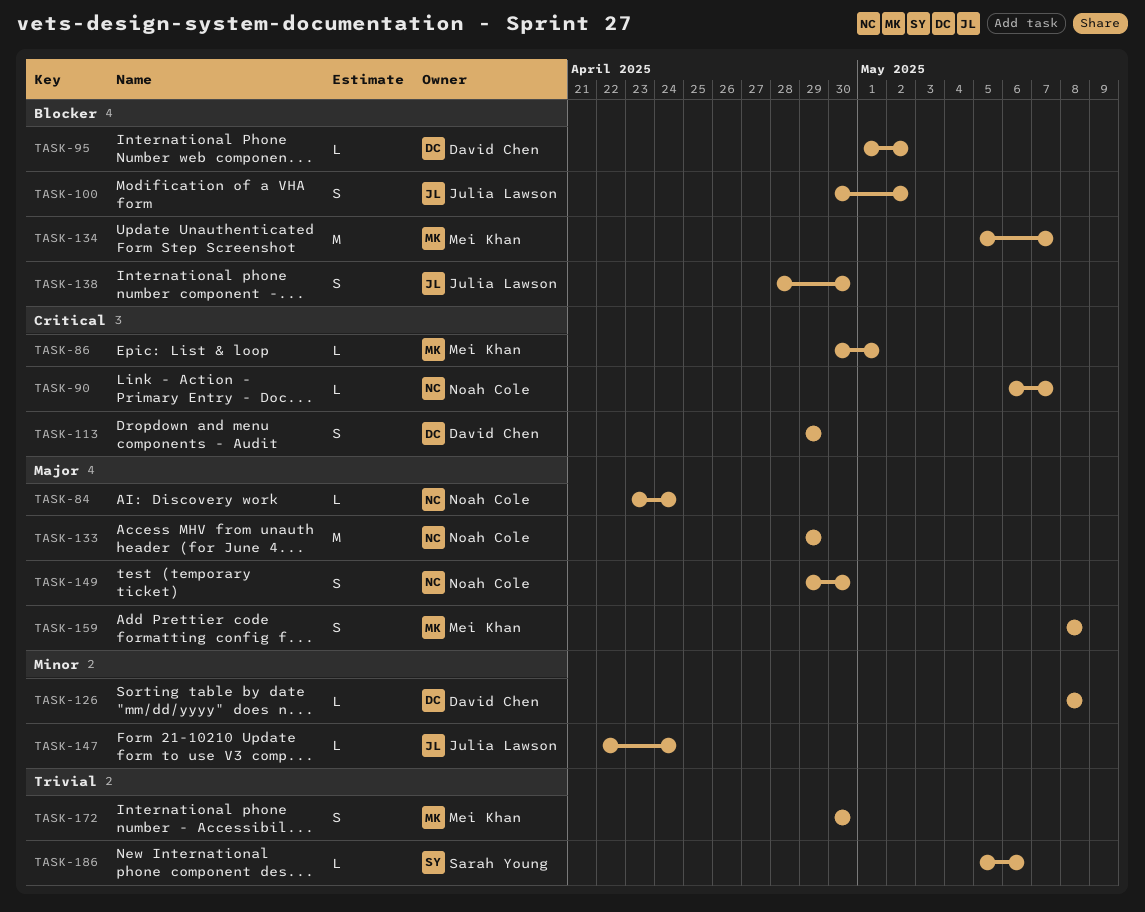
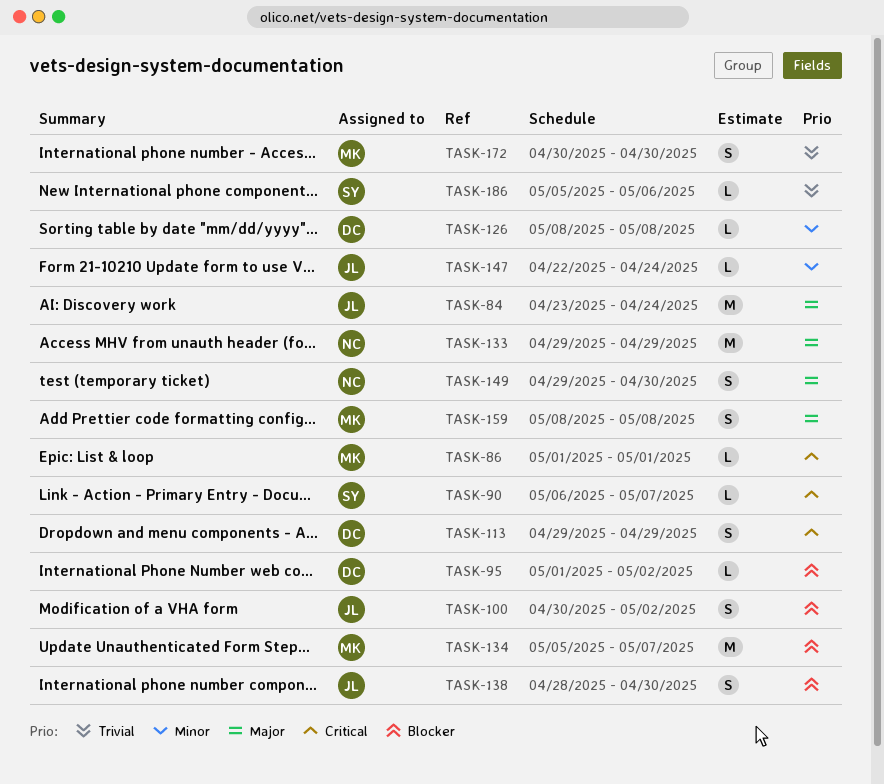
TASK-84, owner: Noah Cole -> Julia Lawson
TASK-84, estimate: L -> M
TASK-86, start: Apr 30 -> May 1
TASK-90, owner: Noah Cole -> Sarah Young

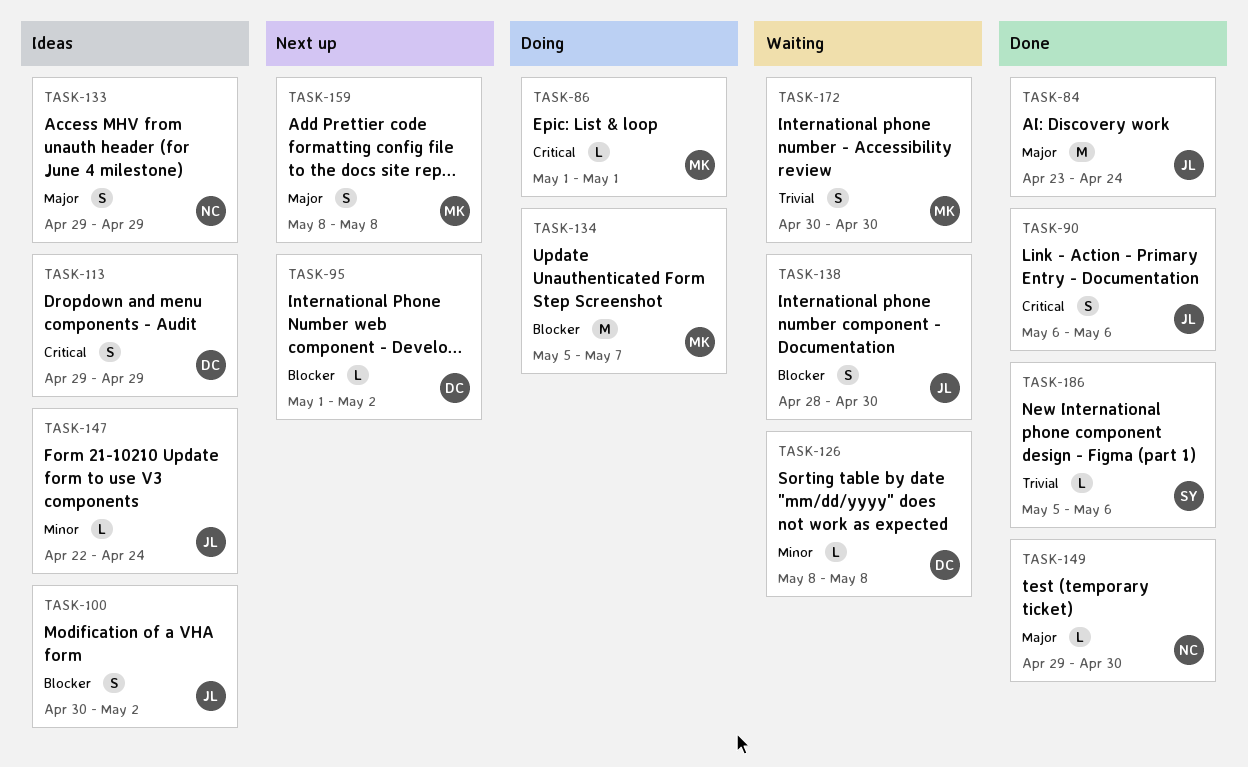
TASK-90, owner: SY -> JL
TASK-90, estimate: L -> S
TASK-90, due: May 7 -> May 6
TASK-133, estimate: M -> S
TASK-149, estimate: S -> L

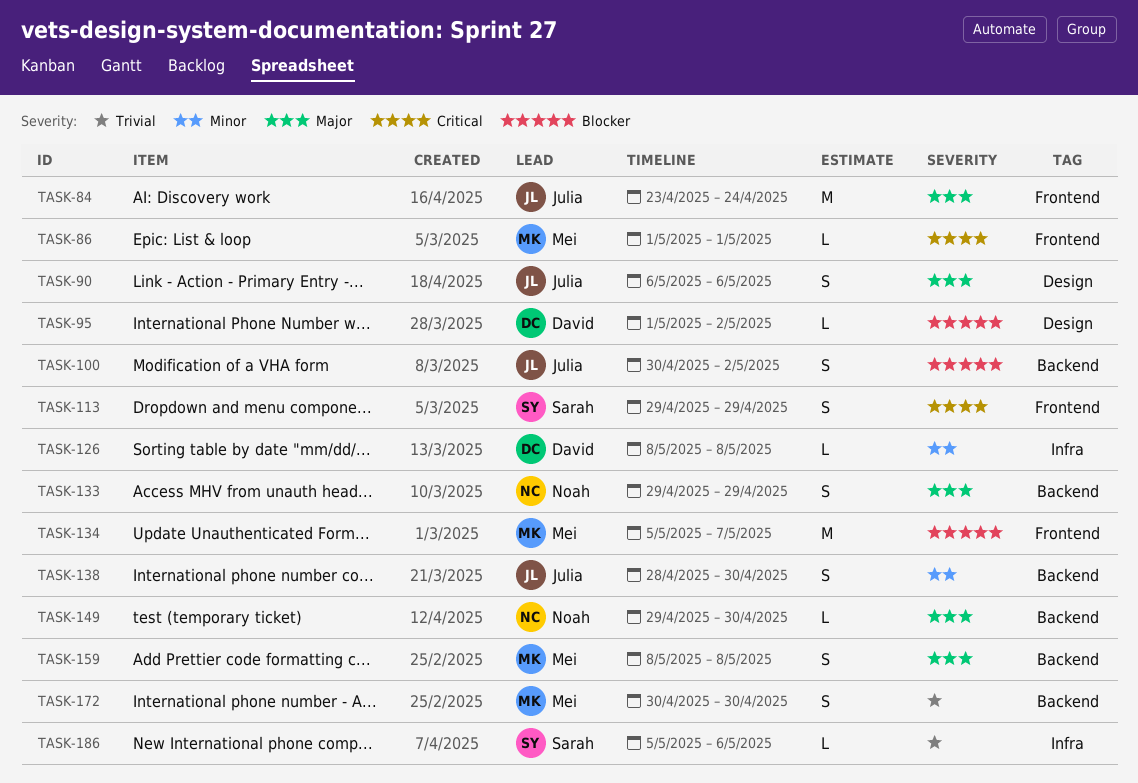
TASK-90, priority: Critical -> Major
TASK-113, owner: David -> Sarah
TASK-138, priority: Blocker -> Minor
TASK-147: present -> none

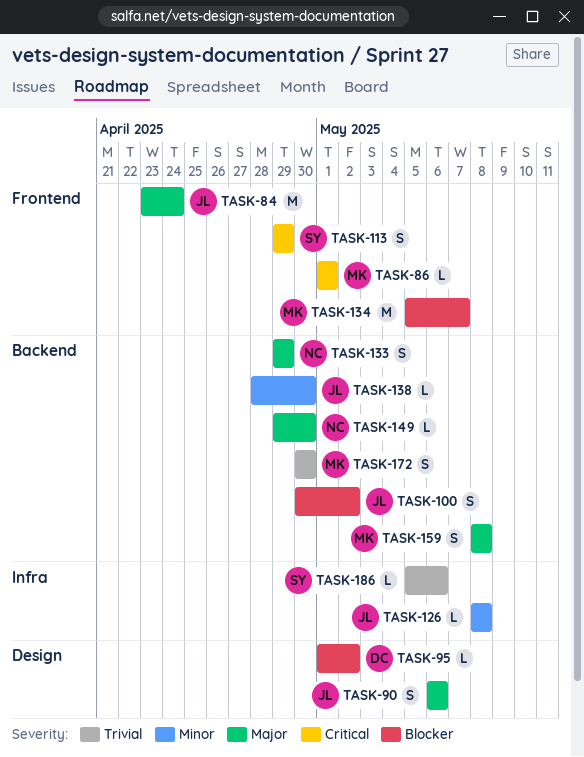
TASK-126, owner: David -> Julia
TASK-138, estimate: S -> L

